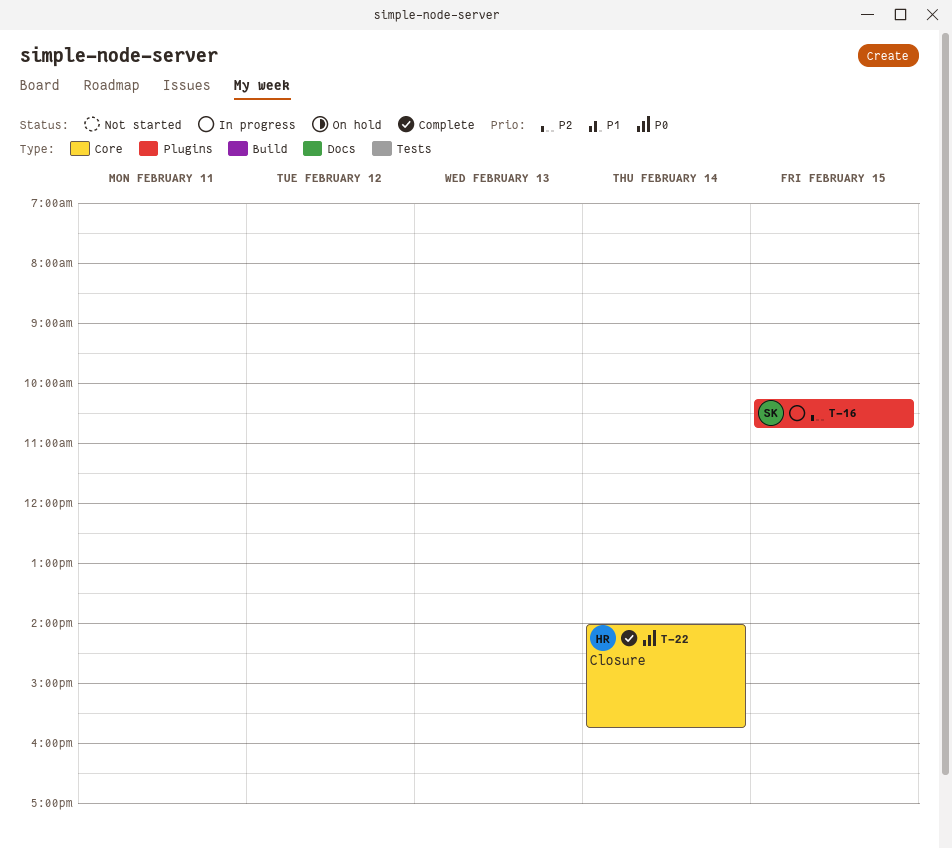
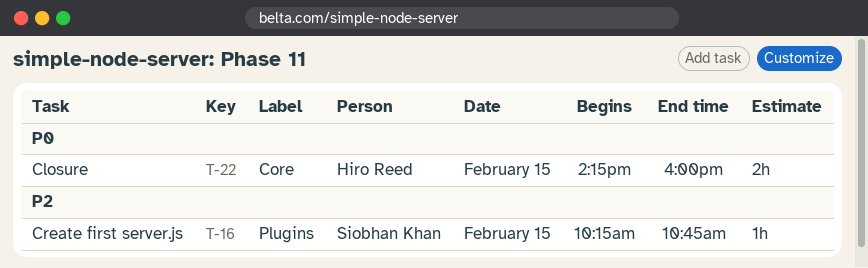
T-22, day: Feb 14 -> Feb 15
T-22, begins: 14:00 -> 14:15
T-22, ends: 15:45 -> 16:00

